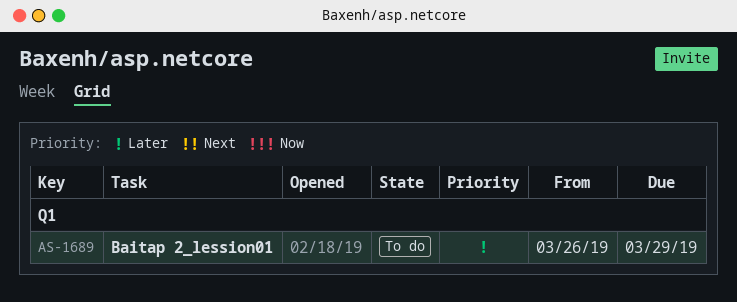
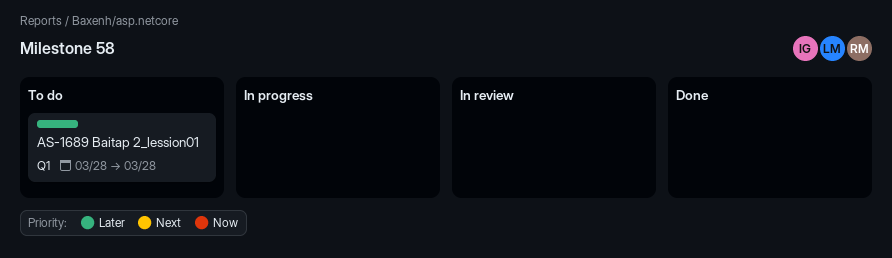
AS-1689, start: Mar 26 -> Mar 28
AS-1689, due: Mar 29 -> Mar 28

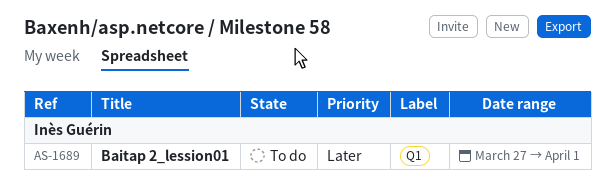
AS-1689, start: Mar 28 -> Mar 27
AS-1689, due: Mar 28 -> Apr 1

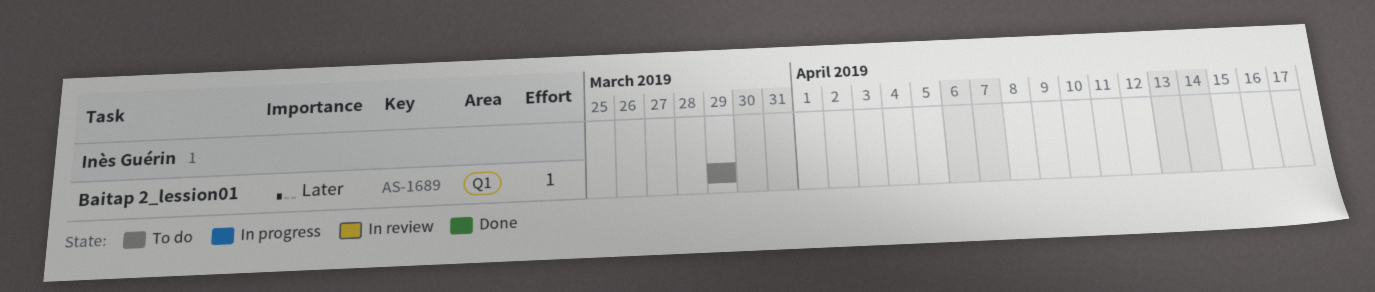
AS-1689, start: Mar 27 -> Mar 29
AS-1689, due: Apr 1 -> Mar 29

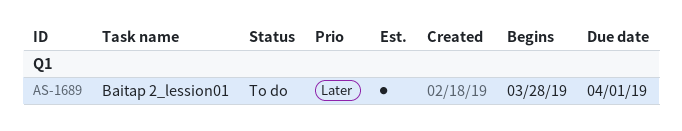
AS-1689, start: Mar 29 -> Mar 28
AS-1689, due: Mar 29 -> Apr 1

